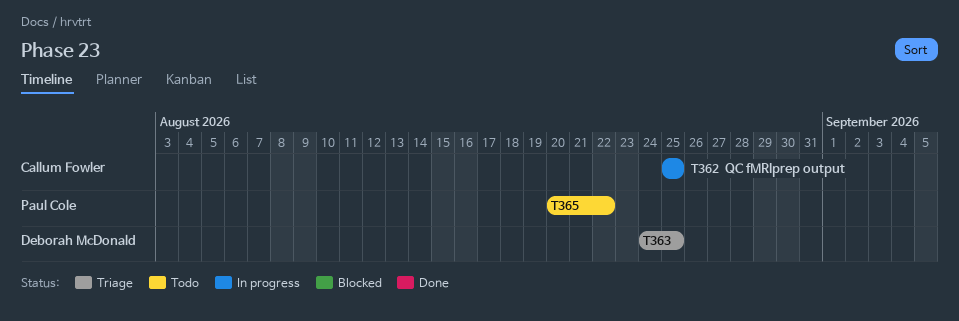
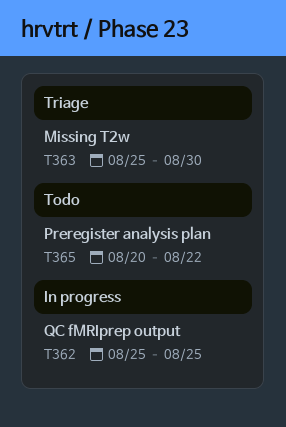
T363, start: Aug 24 -> Aug 25
T363, due: Aug 25 -> Aug 30

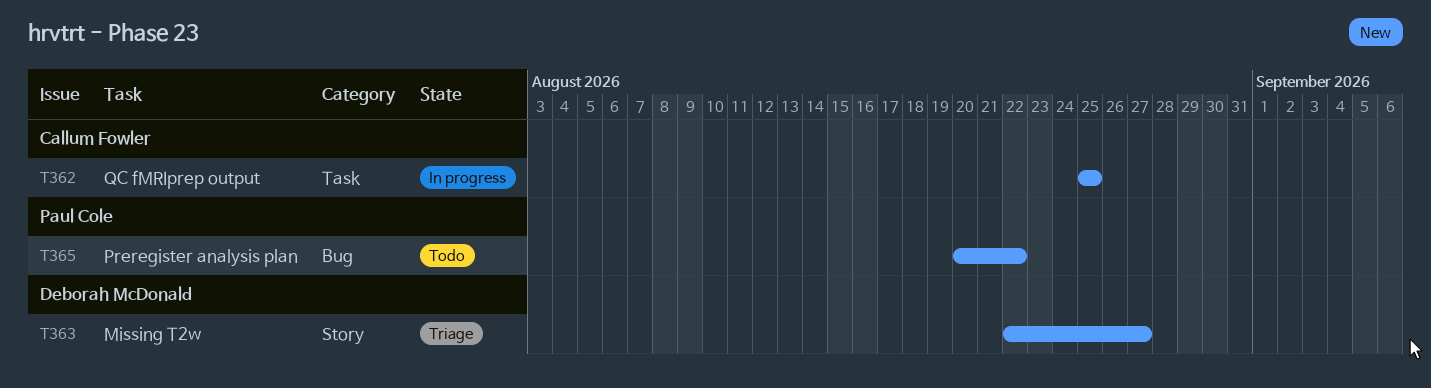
T363, start: Aug 25 -> Aug 22
T363, due: Aug 30 -> Aug 27

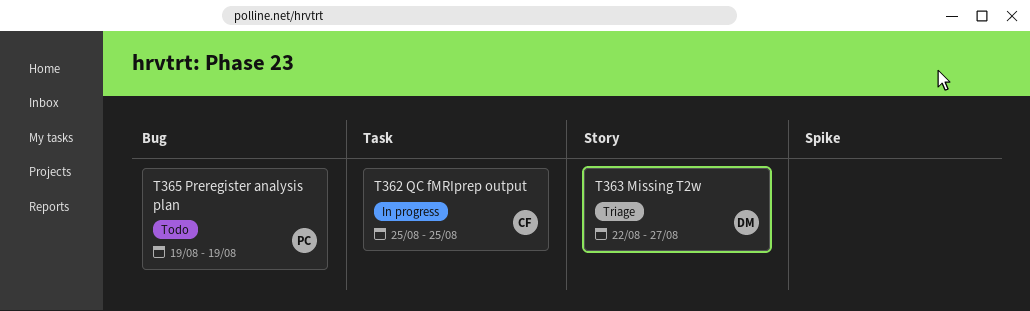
T365, start: Aug 20 -> Aug 19
T365, due: Aug 22 -> Aug 19

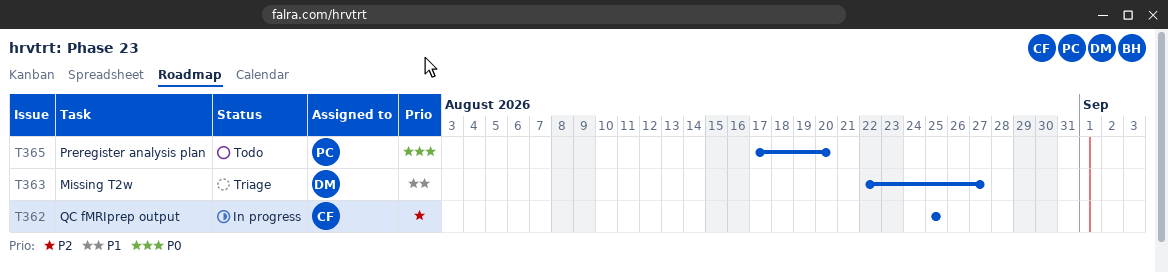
T365, start: Aug 19 -> Aug 17
T365, due: Aug 19 -> Aug 20

